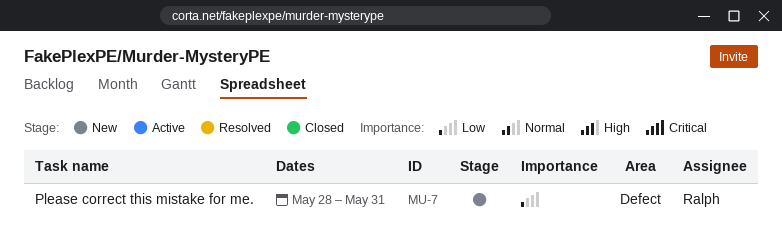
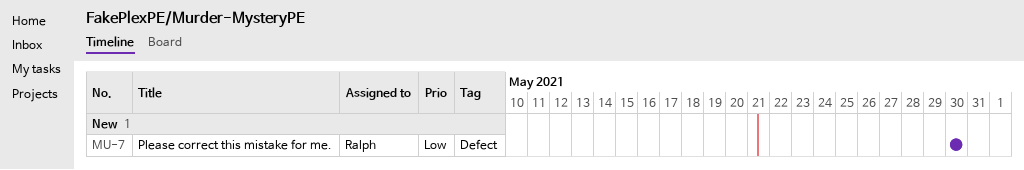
MU-7, start: May 28 -> May 30
MU-7, due: May 31 -> May 30

